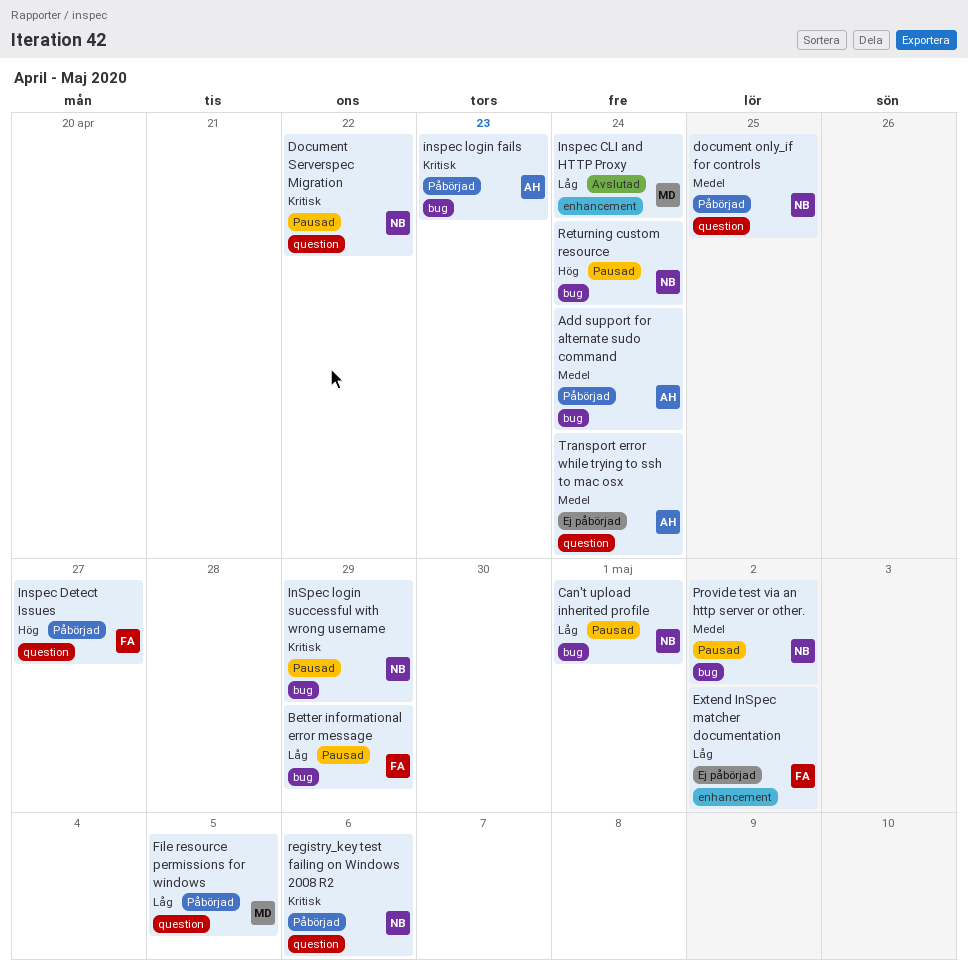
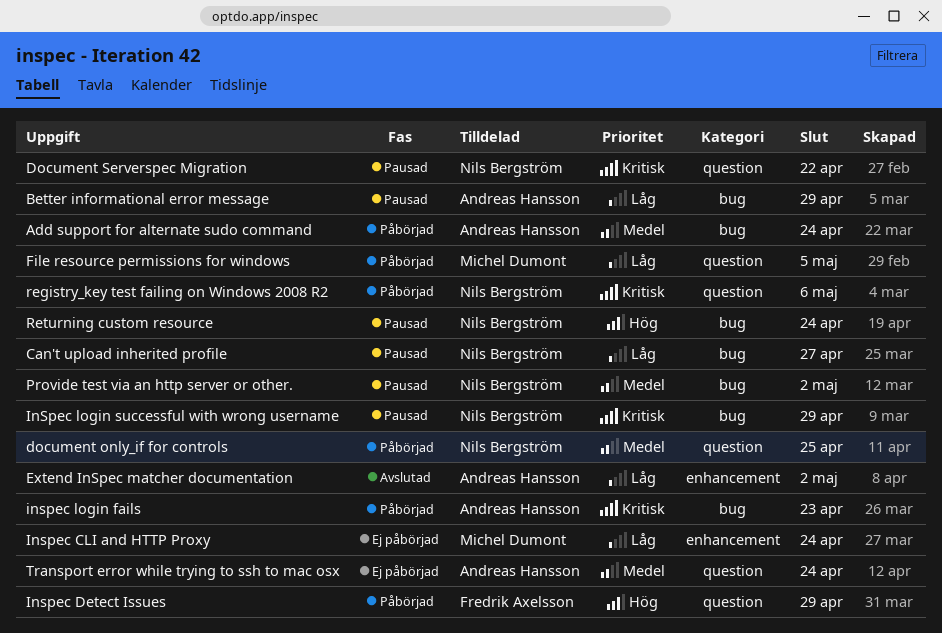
Better informational error message, owner: Fredrik Axelsson -> Andreas Hansson
Can't upload inherited profile, due: May 1 -> Apr 27
Extend InSpec matcher documentation, status: Ej påbörjad -> Avslutad
Extend InSpec matcher documentation, owner: Fredrik Axelsson -> Andreas Hansson
Inspec CLI and HTTP Proxy, status: Avslutad -> Ej påbörjad
Inspec Detect Issues, due: Apr 27 -> Apr 29

